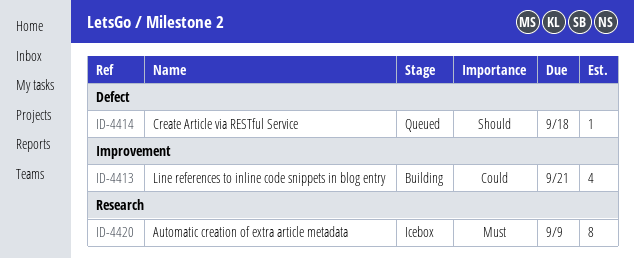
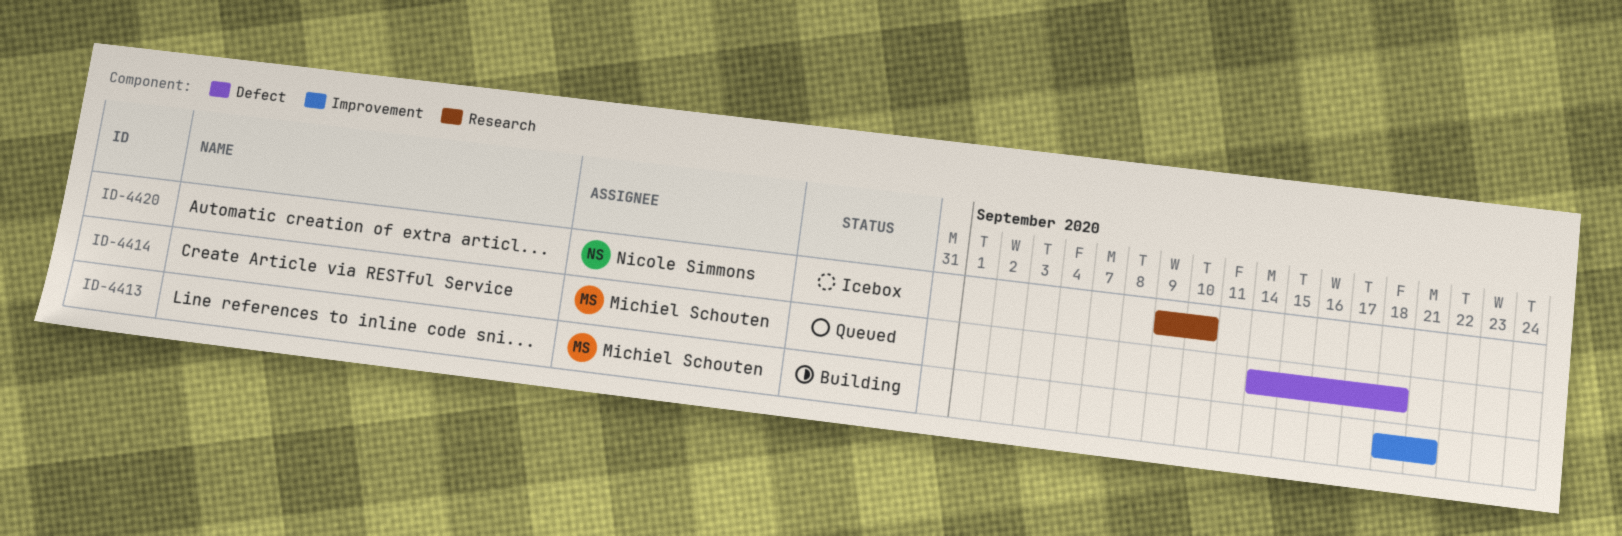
ID-4420, due: Sep 9 -> Sep 10

